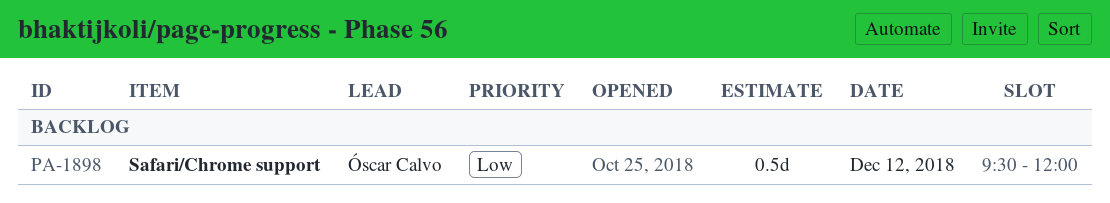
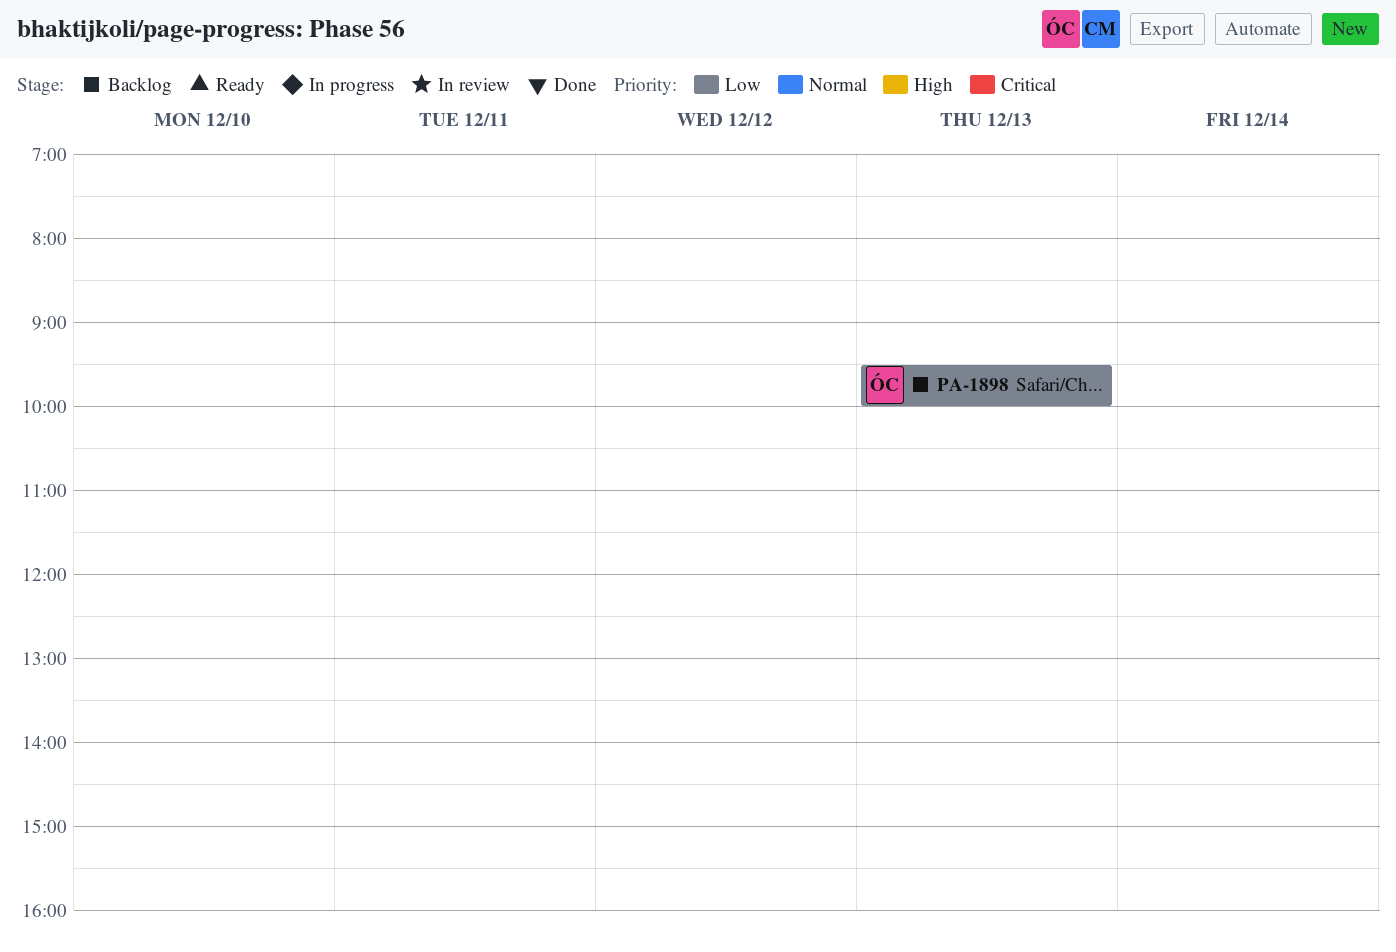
PA-1898, day: Dec 12 -> Dec 13
PA-1898, ends: 12:00 -> 10:00

